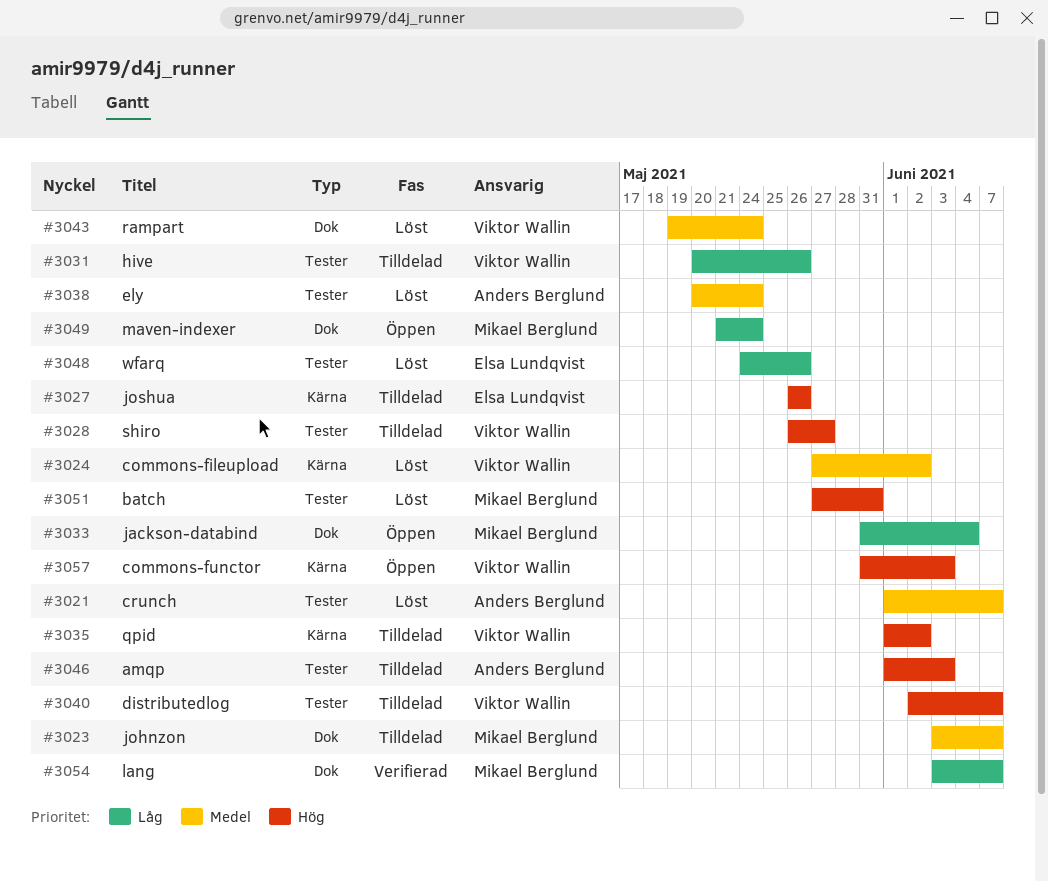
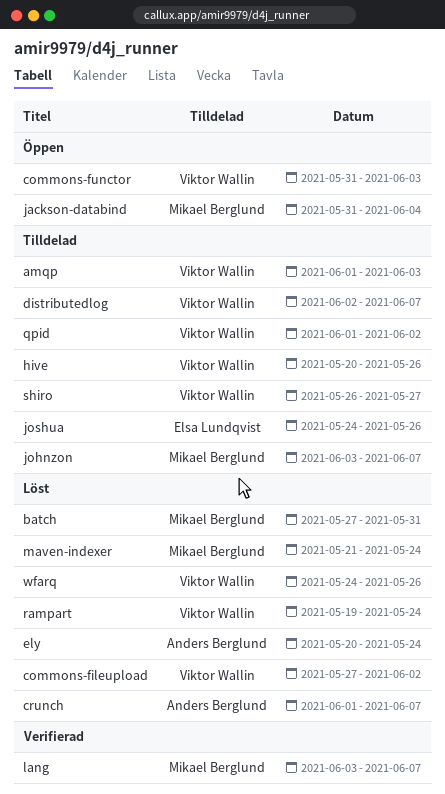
amqp, owner: Anders Berglund -> Viktor Wallin
joshua, start: May 26 -> May 24
maven-indexer, status: Öppen -> Löst
wfarq, owner: Elsa Lundqvist -> Viktor Wallin

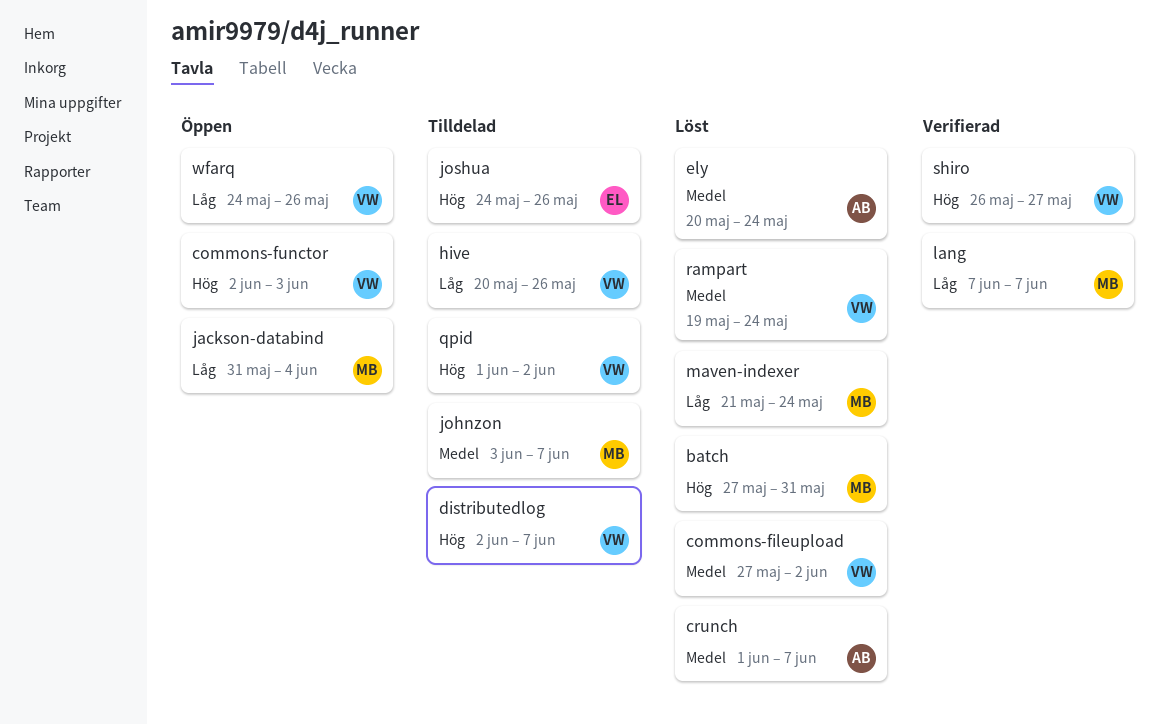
amqp: present -> none
commons-functor, start: May 31 -> Jun 2
lang, start: Jun 3 -> Jun 7
shiro, status: Tilldelad -> Verifierad
wfarq, status: Löst -> Öppen

